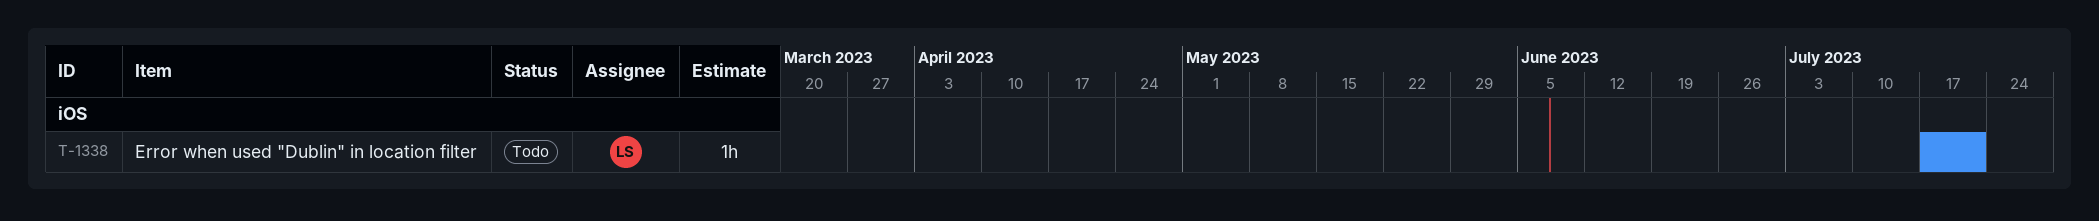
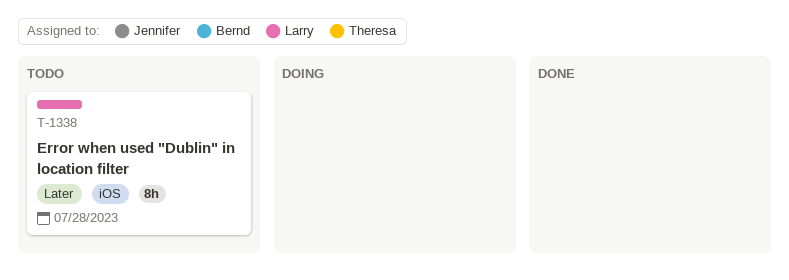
T-1338, estimate: 1h -> 8h
T-1338, due: Jul 21 -> Jul 28

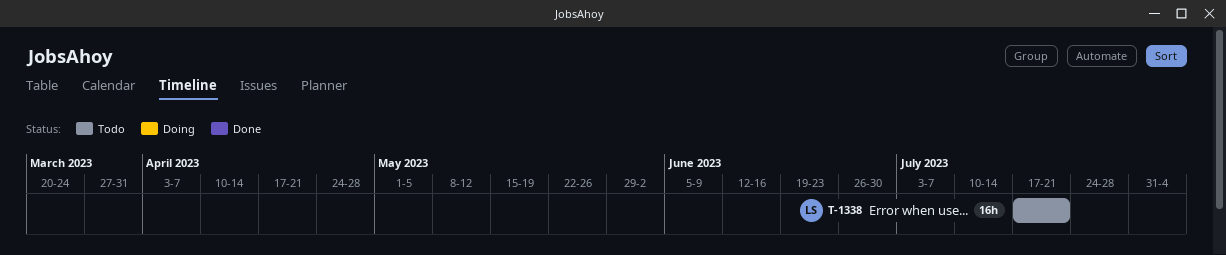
T-1338, estimate: 8h -> 16h
T-1338, due: Jul 28 -> Jul 21

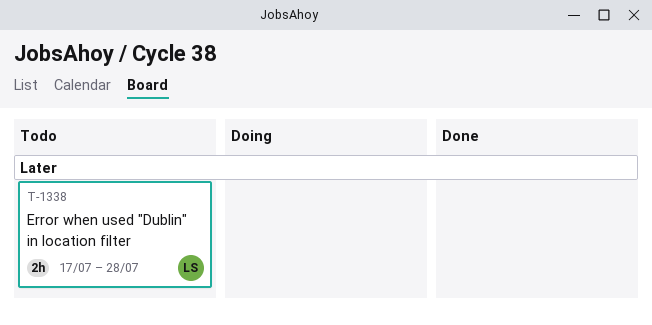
T-1338, estimate: 16h -> 2h
T-1338, due: Jul 21 -> Jul 28

